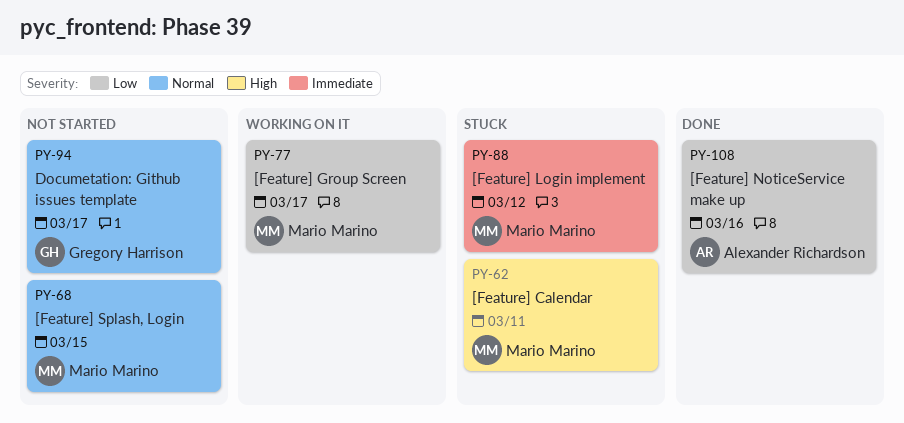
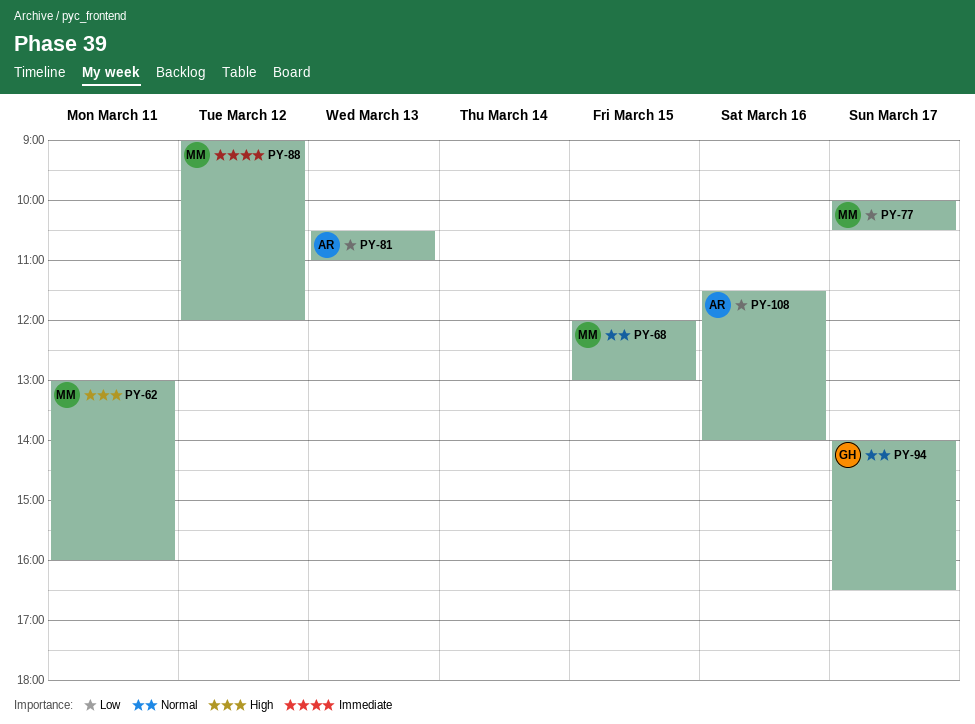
PY-81: none -> present

